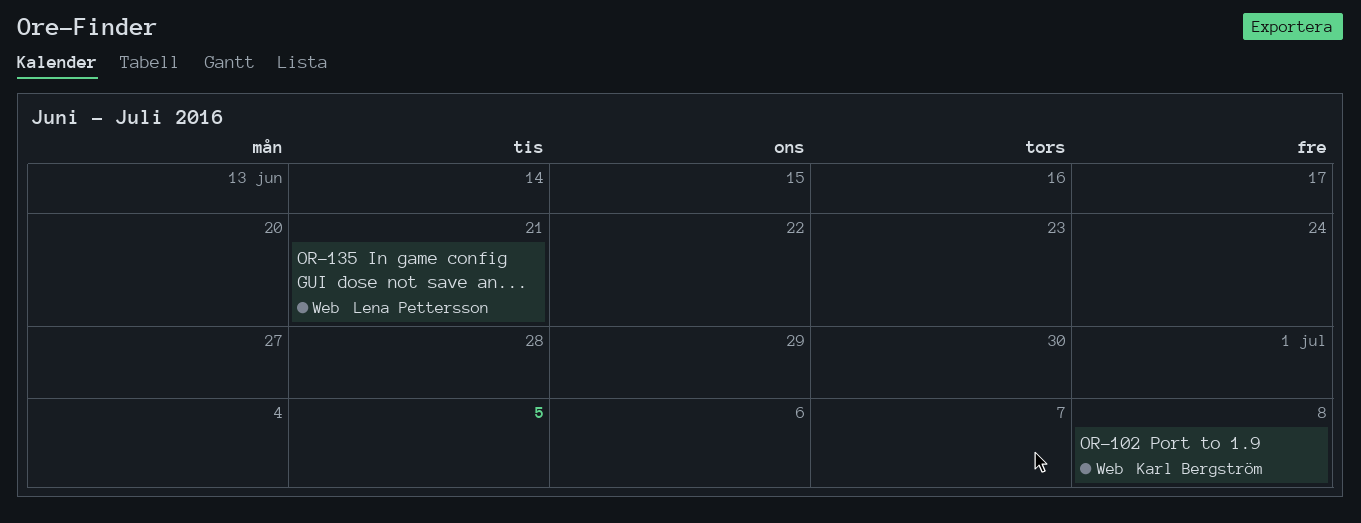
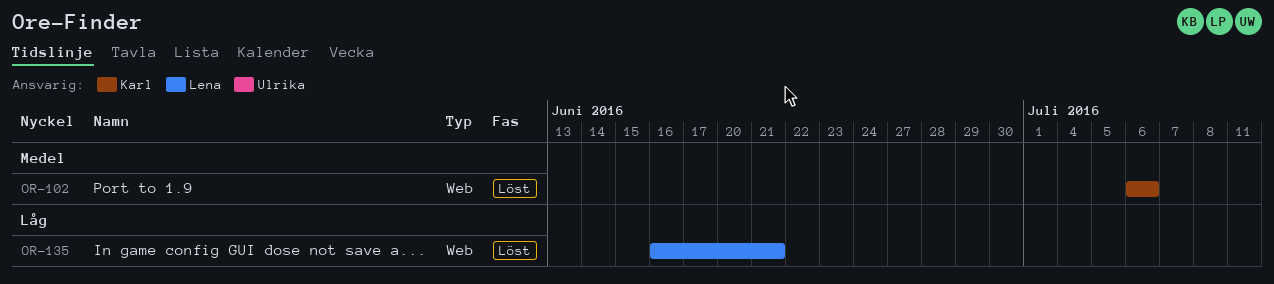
OR-102, due: Jul 8 -> Jul 6

